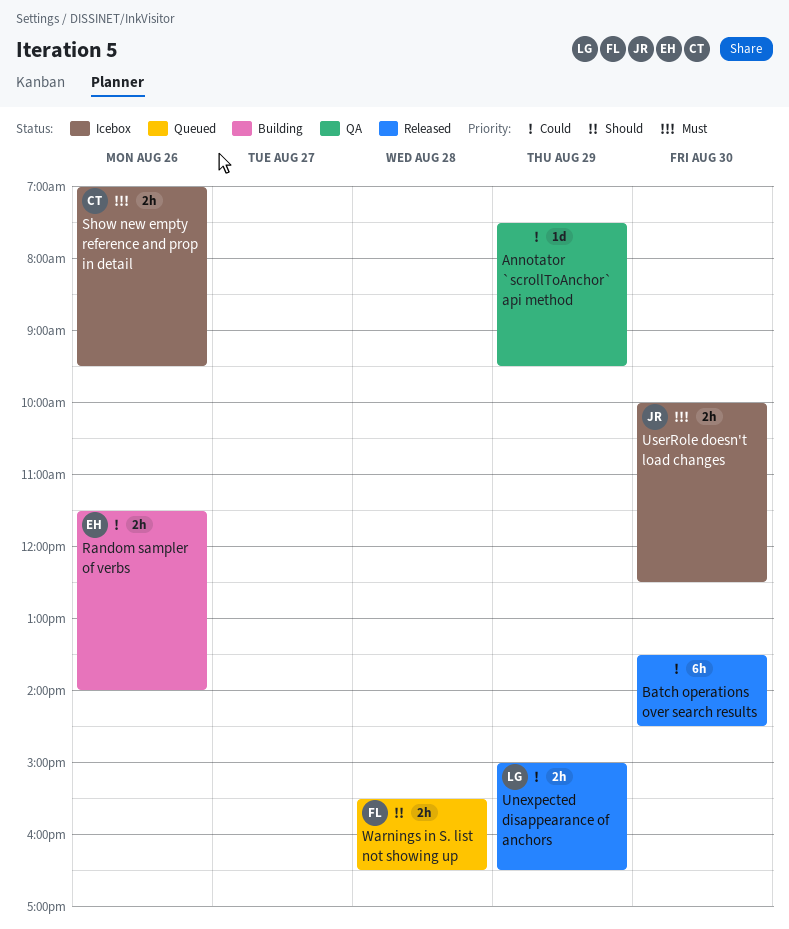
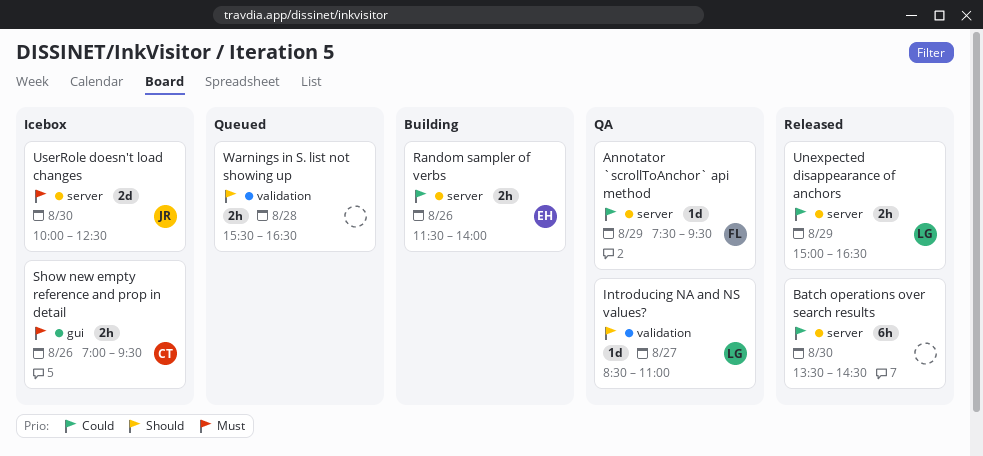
Annotator `scrollToAnchor` api method, owner: none -> FL
Introducing NA and NS values?: none -> present
UserRole doesn't load changes, estimate: 2h -> 2d
Warnings in S. list not showing up, owner: FL -> none

